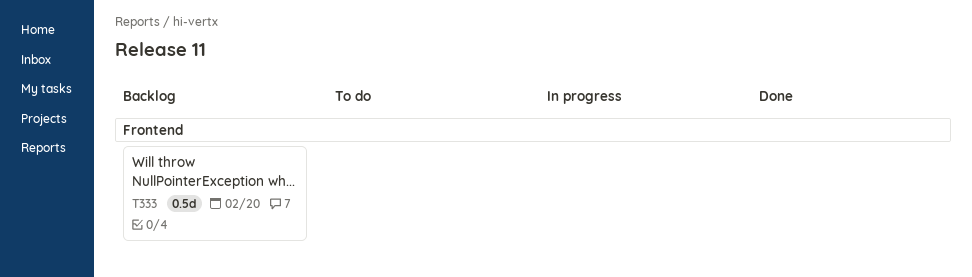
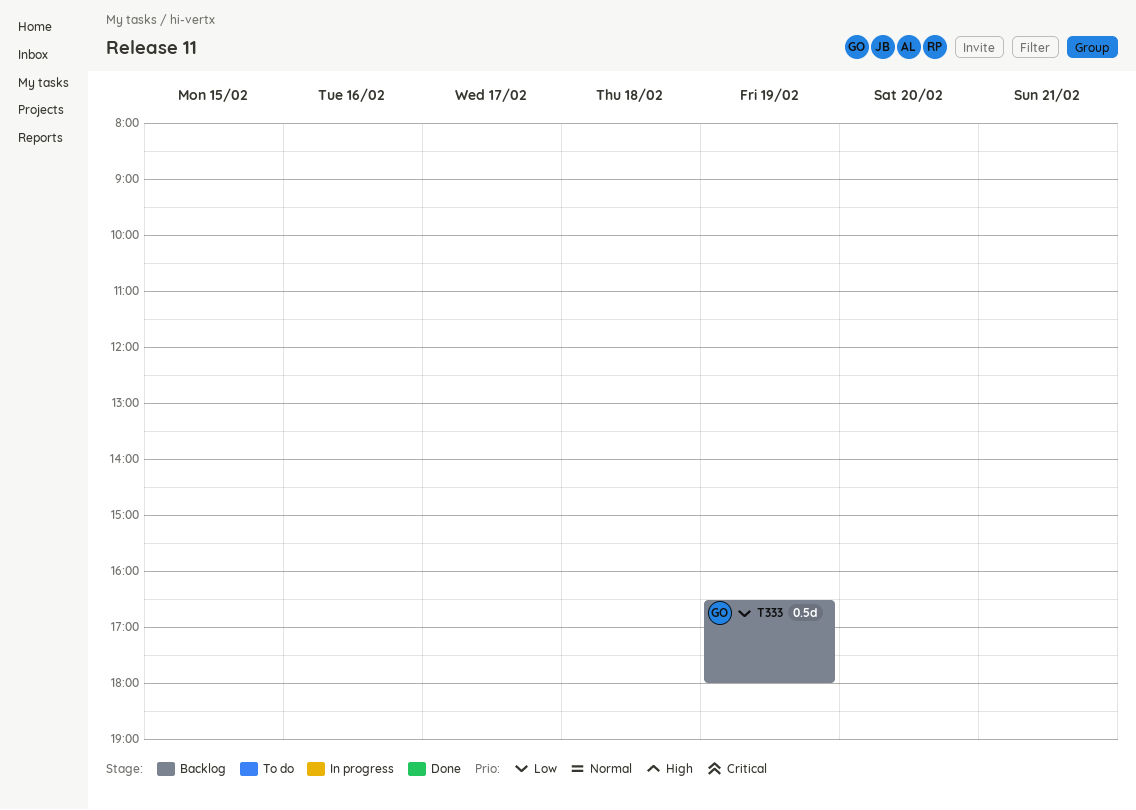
T333, day: Feb 20 -> Feb 19

